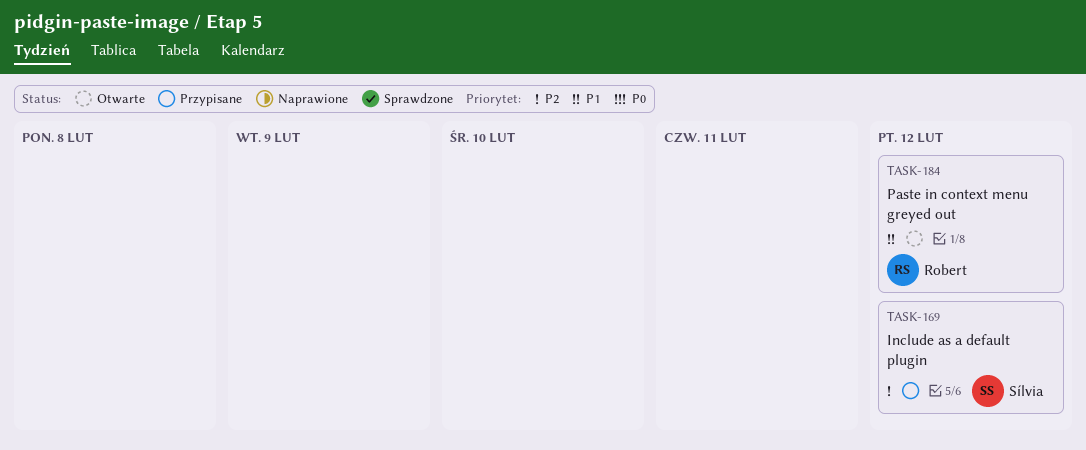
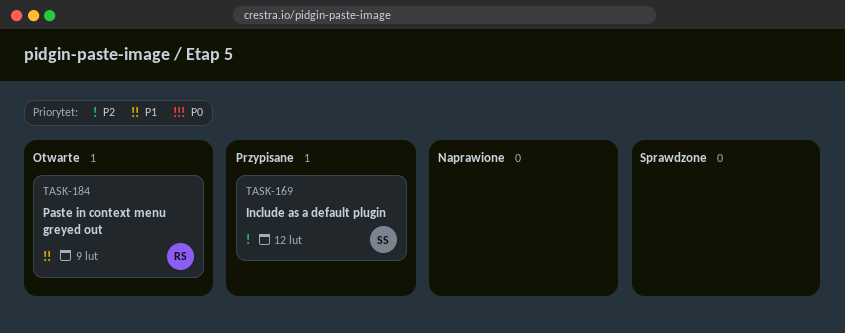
TASK-184, due: Feb 12 -> Feb 9

